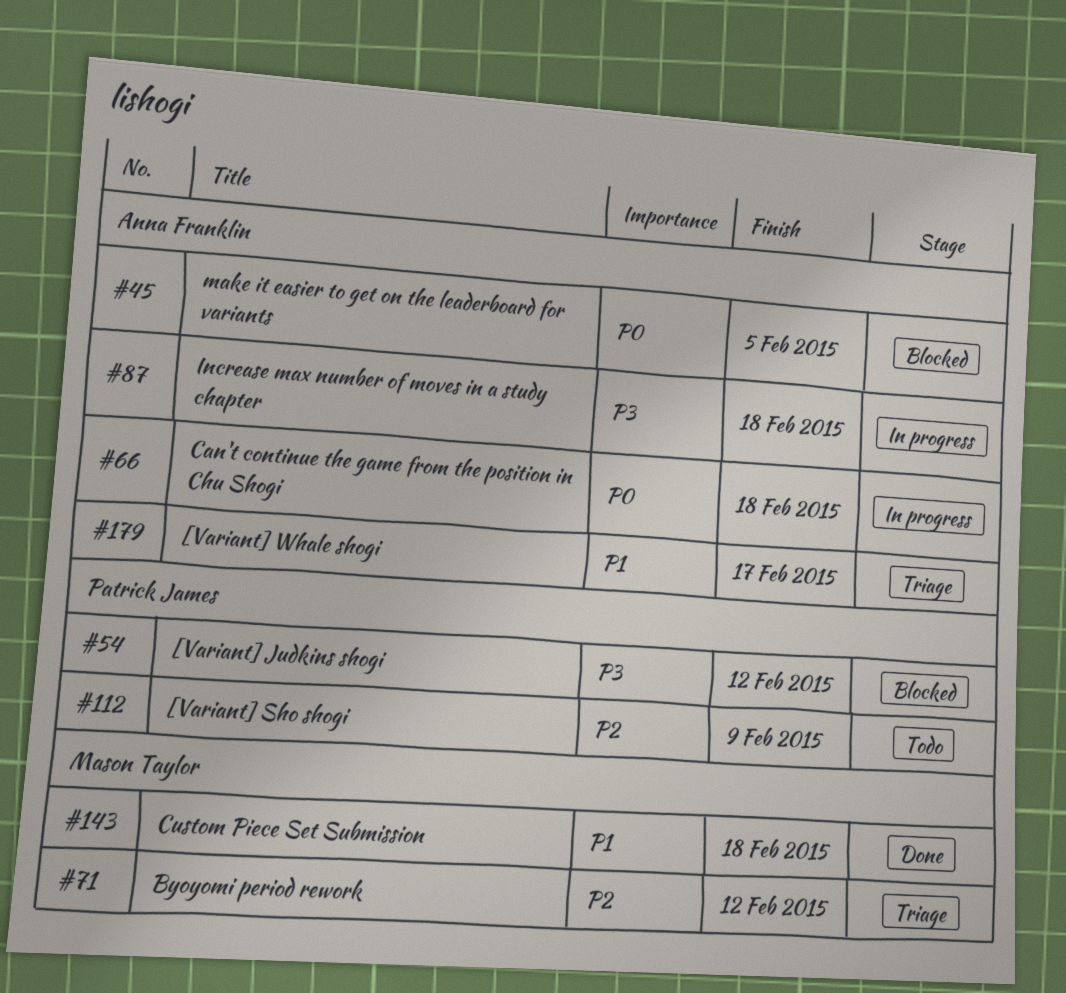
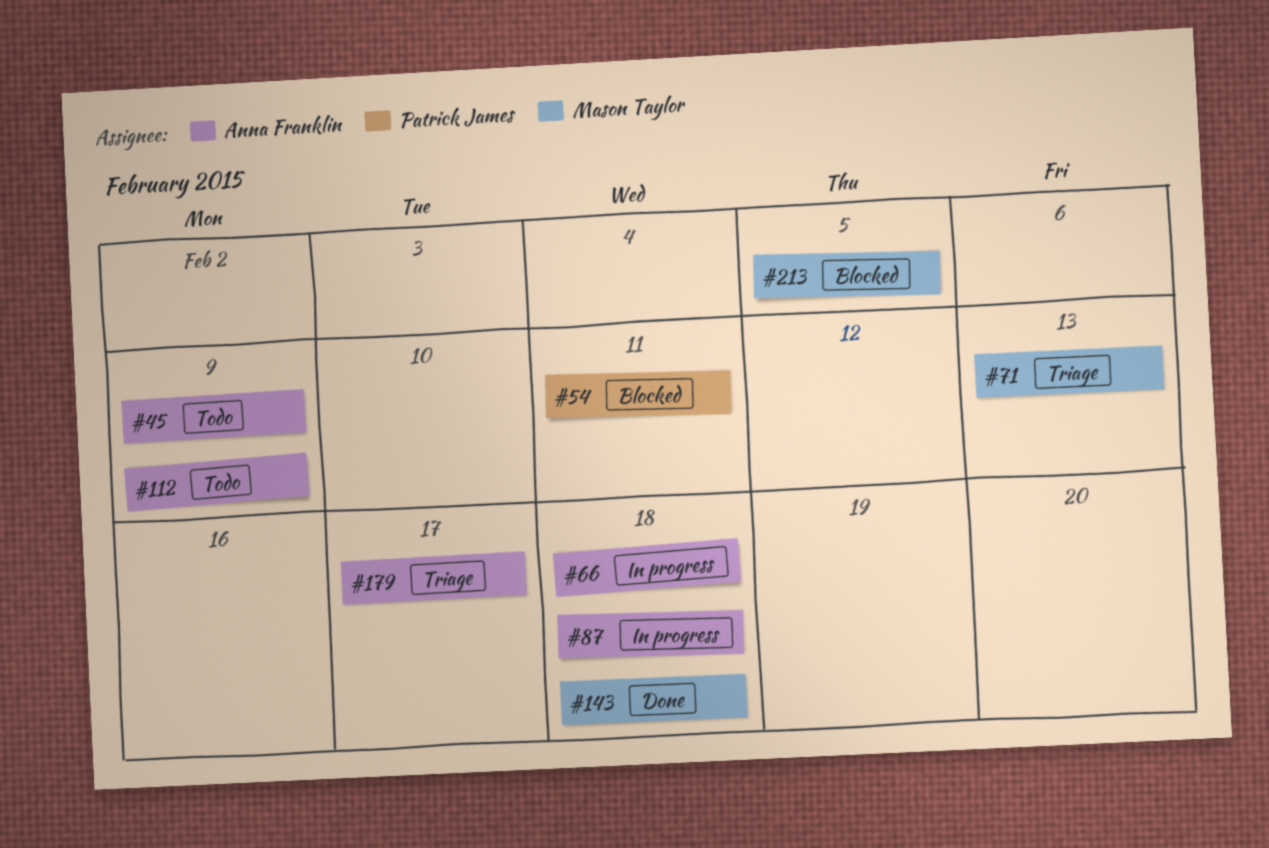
#45, status: Blocked -> Todo
#45, due: Feb 5 -> Feb 9
#54, due: Feb 12 -> Feb 11
#71, due: Feb 12 -> Feb 13
#112, owner: Patrick James -> Anna Franklin
#213: none -> present

